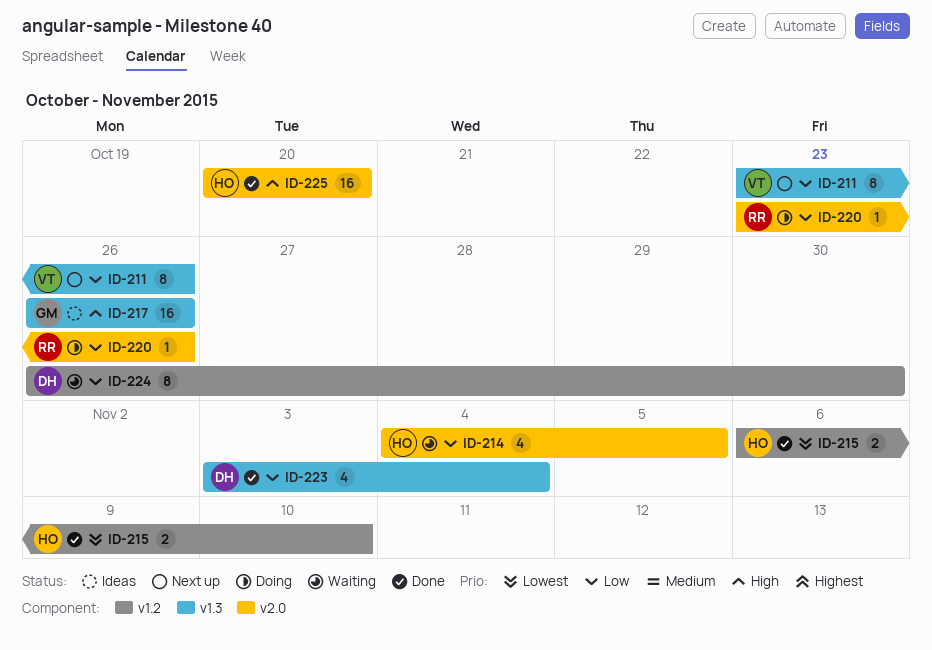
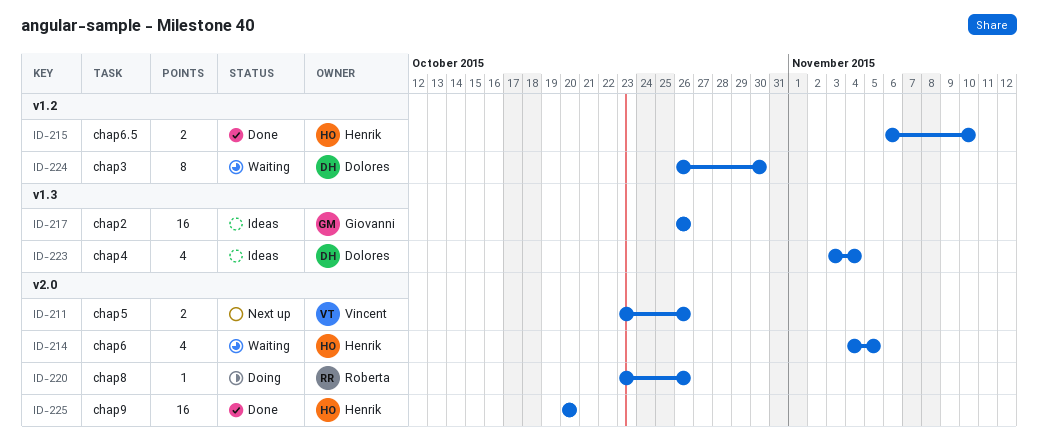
ID-211, label: v1.3 -> v2.0
ID-211, estimate: 8 -> 2
ID-223, status: Done -> Ideas

